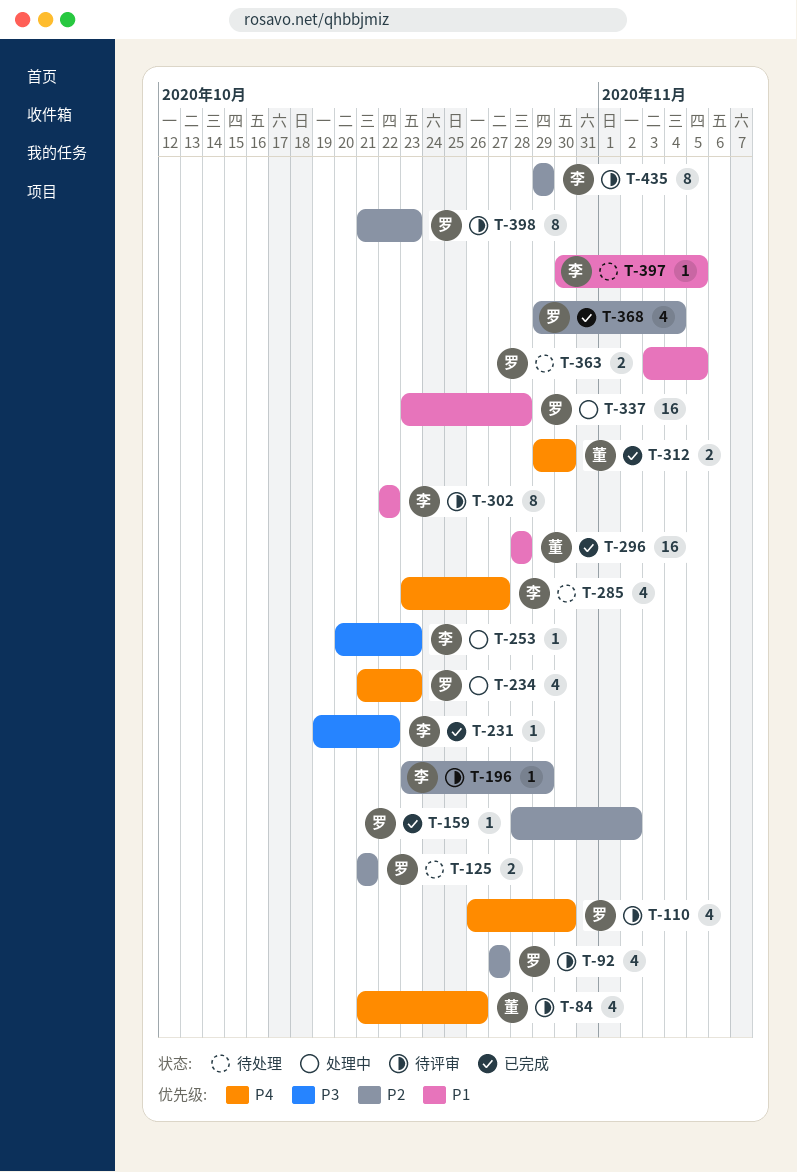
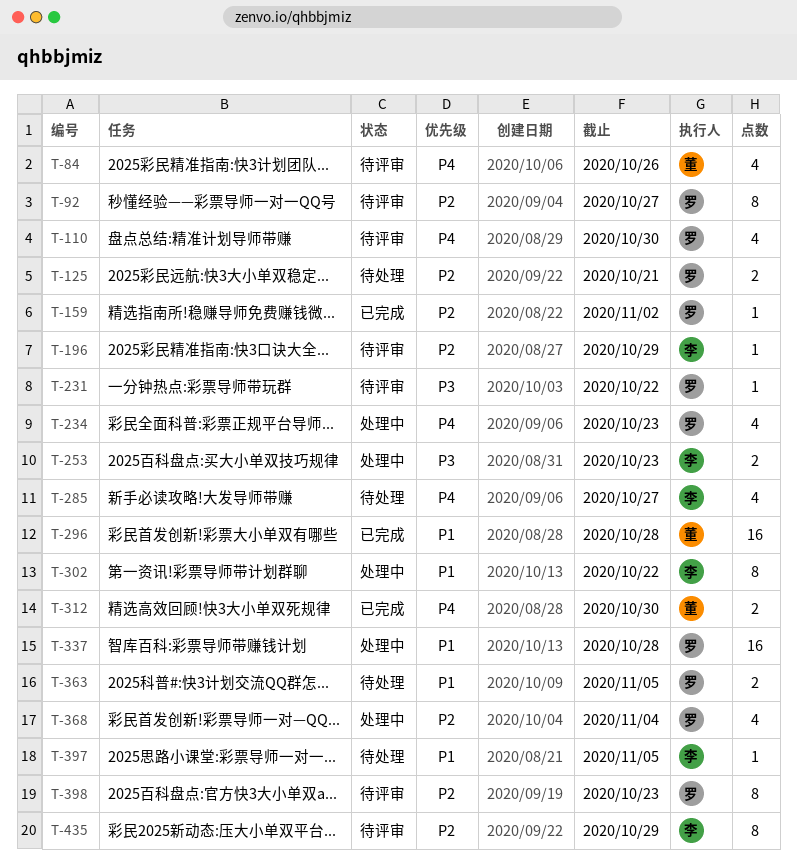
T-92, estimate: 4 -> 8
T-231, status: 已完成 -> 待评审
T-231, owner: 李 -> 罗
T-253, estimate: 1 -> 2
T-302, status: 待评审 -> 处理中
T-368, status: 已完成 -> 处理中

